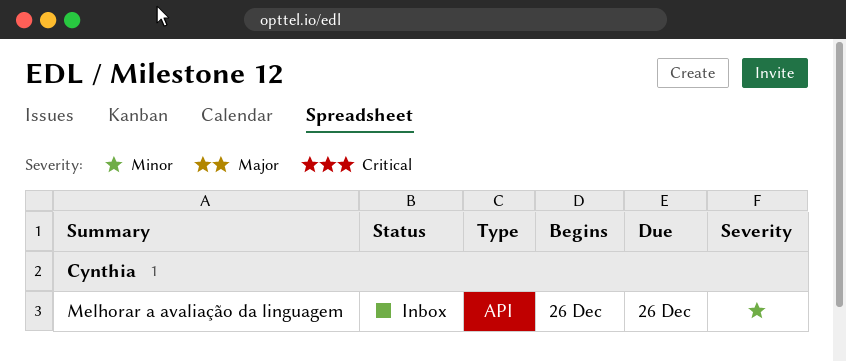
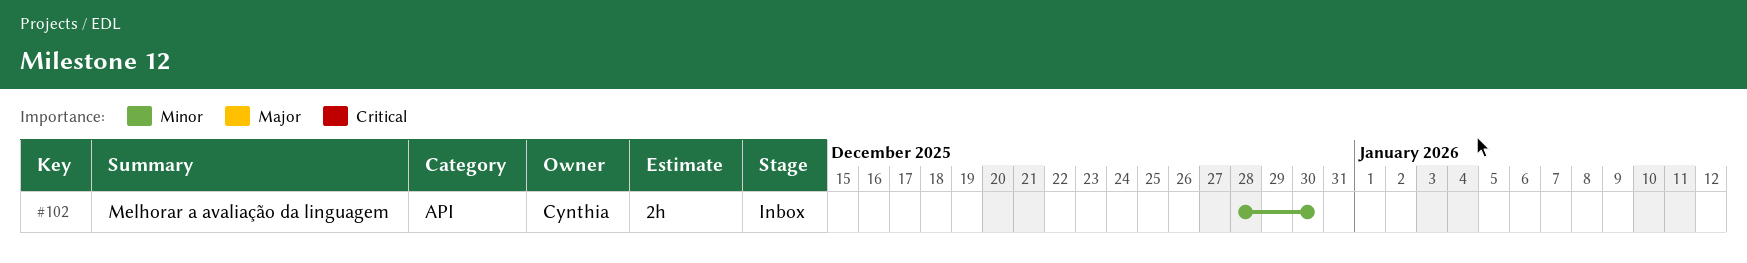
Melhorar a avaliação da linguagem, start: Dec 26 -> Dec 28
Melhorar a avaliação da linguagem, due: Dec 26 -> Dec 30

